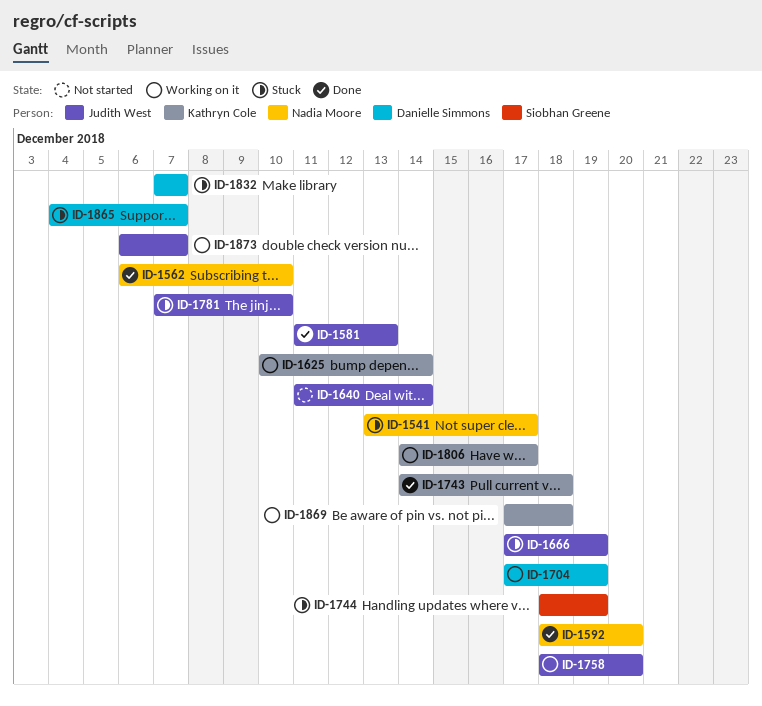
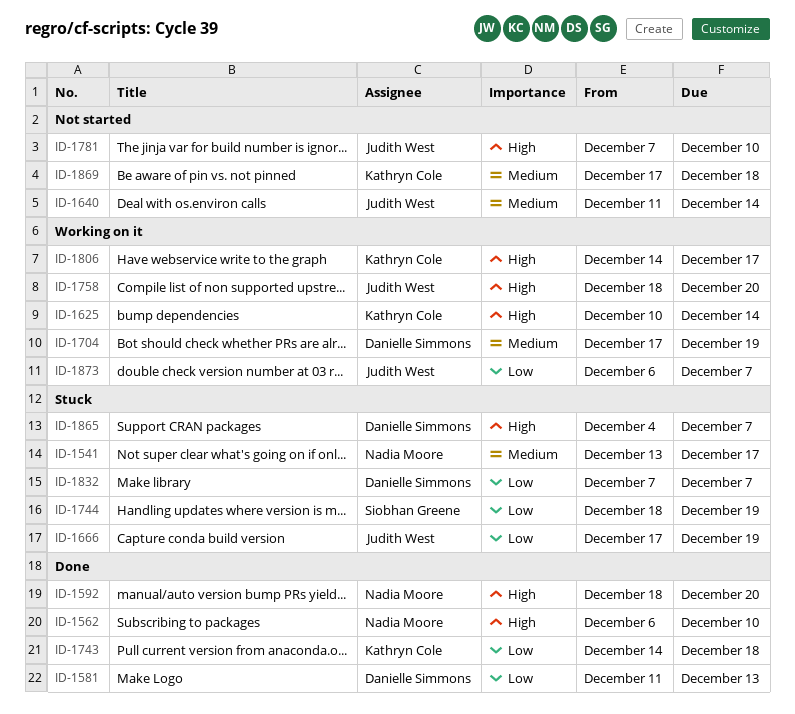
ID-1581, owner: Judith West -> Danielle Simmons
ID-1781, status: Stuck -> Not started
ID-1869, status: Working on it -> Not started

